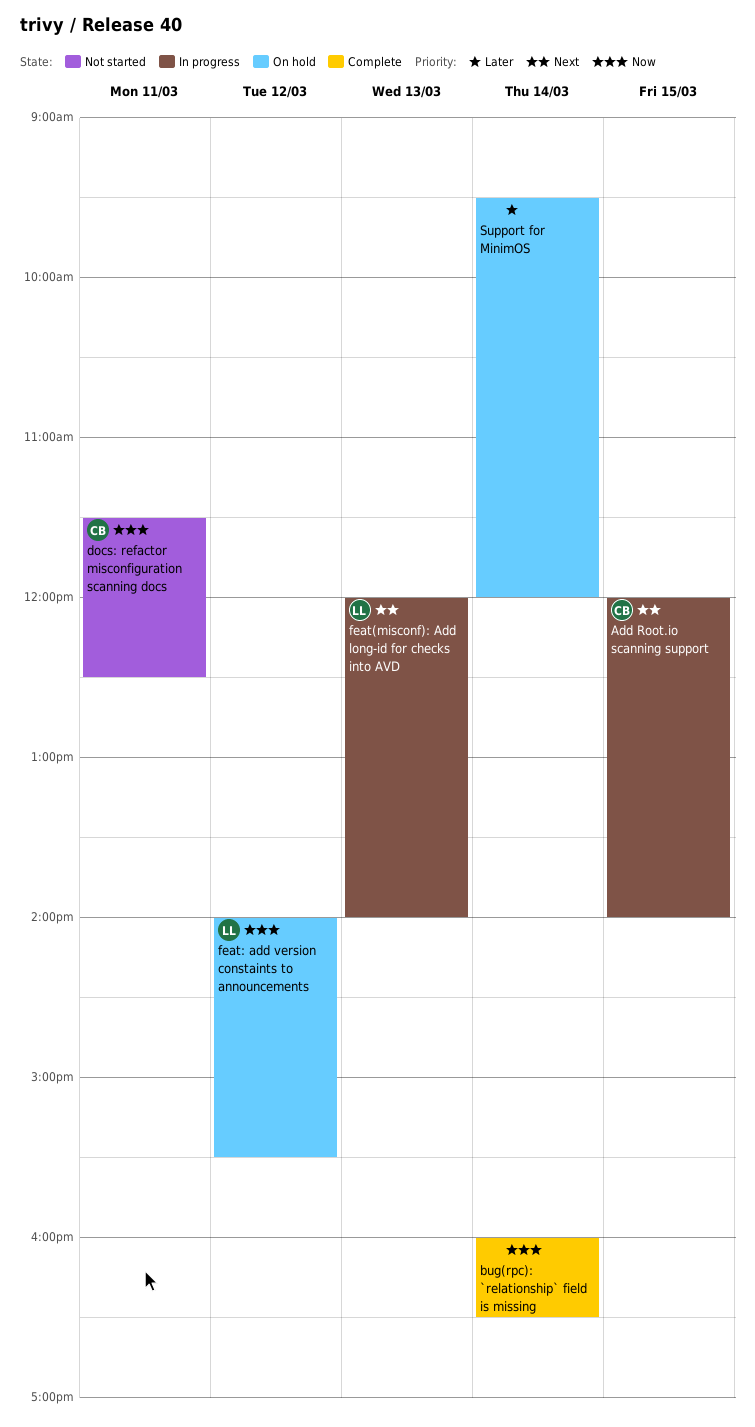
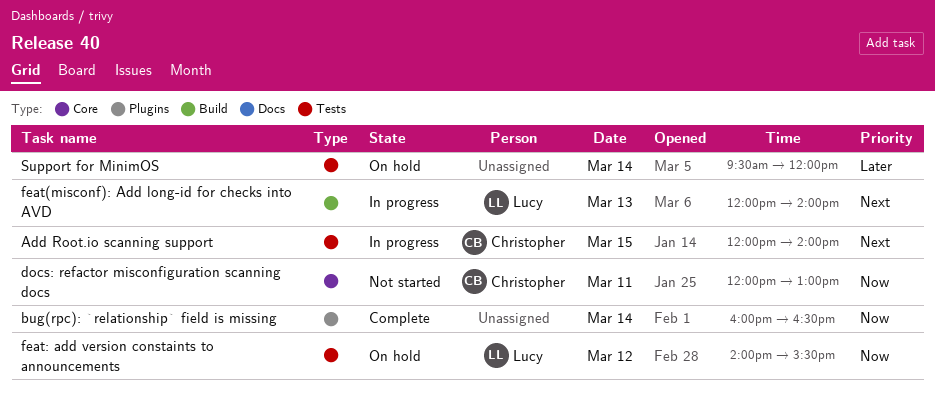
docs: refactor misconfiguration scanning docs, begins: 11:30 -> 12:00
docs: refactor misconfiguration scanning docs, ends: 12:30 -> 13:00

